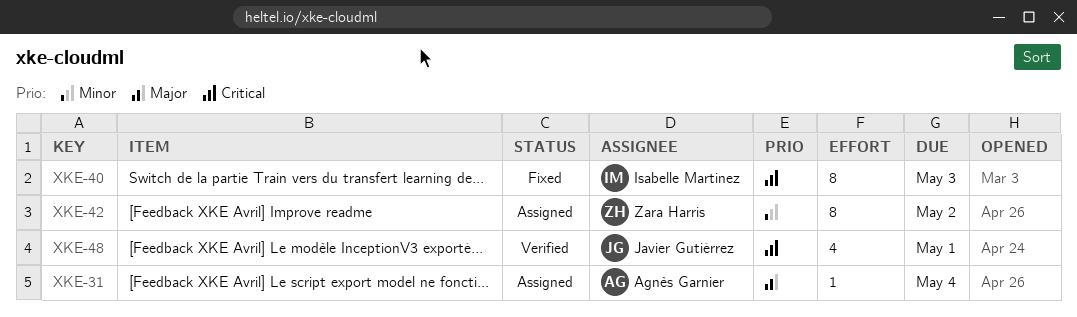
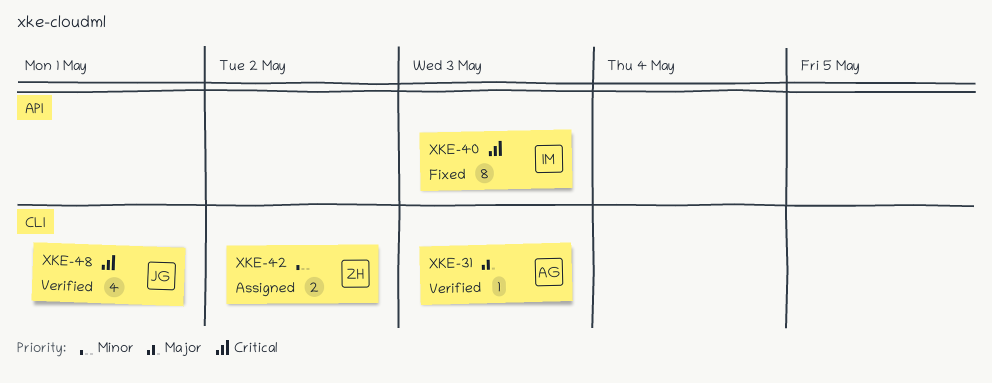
XKE-31, status: Assigned -> Verified
XKE-31, due: May 4 -> May 3
XKE-42, estimate: 8 -> 2

